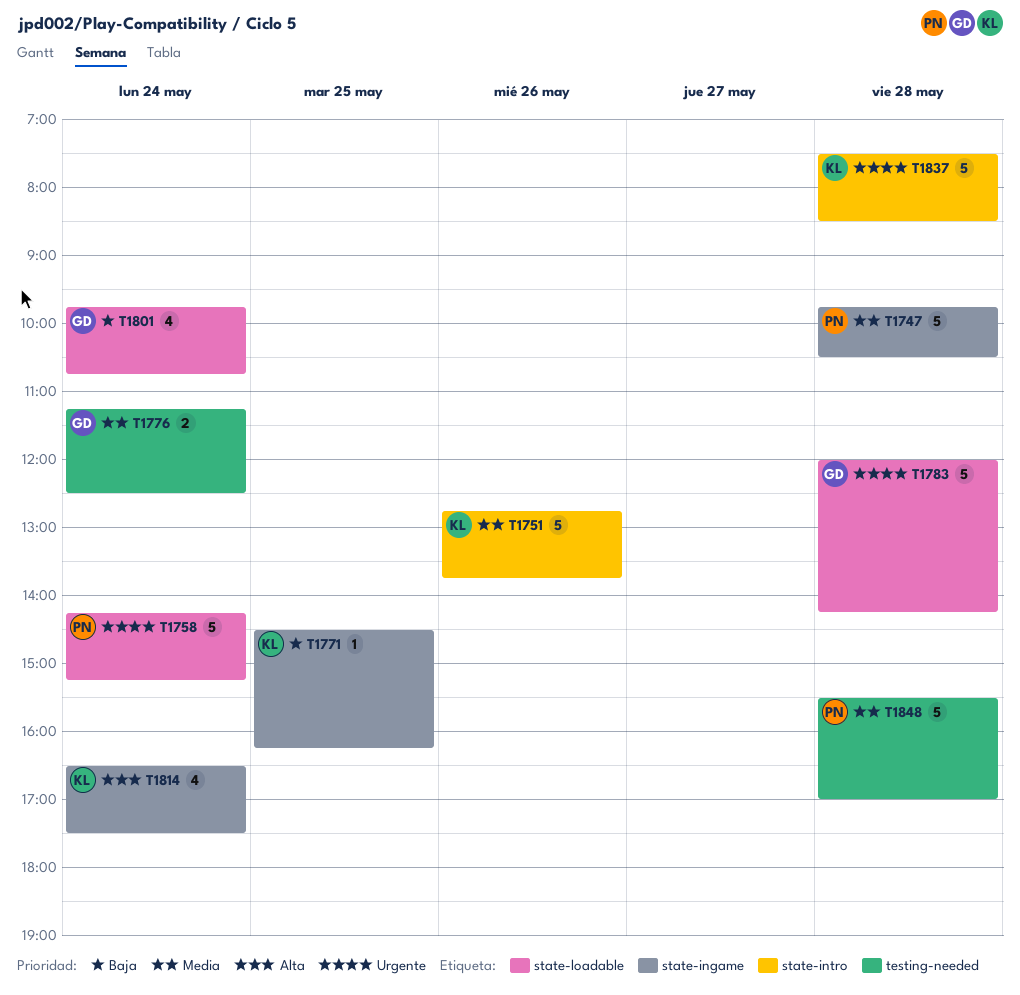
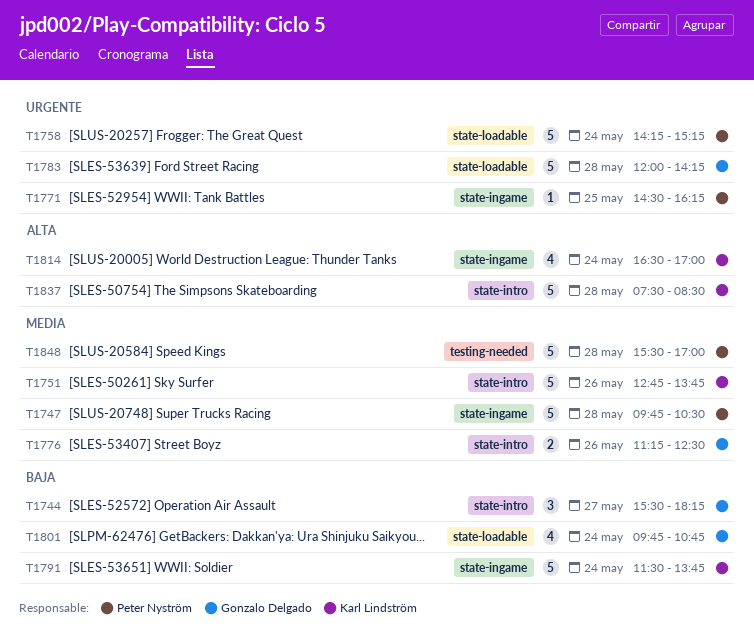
T1744: none -> present
T1771, owner: Karl Lindström -> Peter Nyström
T1771, priority: Baja -> Urgente
T1776, label: testing-needed -> state-intro
T1776, day: May 24 -> May 26
T1791: none -> present
T1814, ends: 17:30 -> 17:00
T1837, priority: Urgente -> Alta

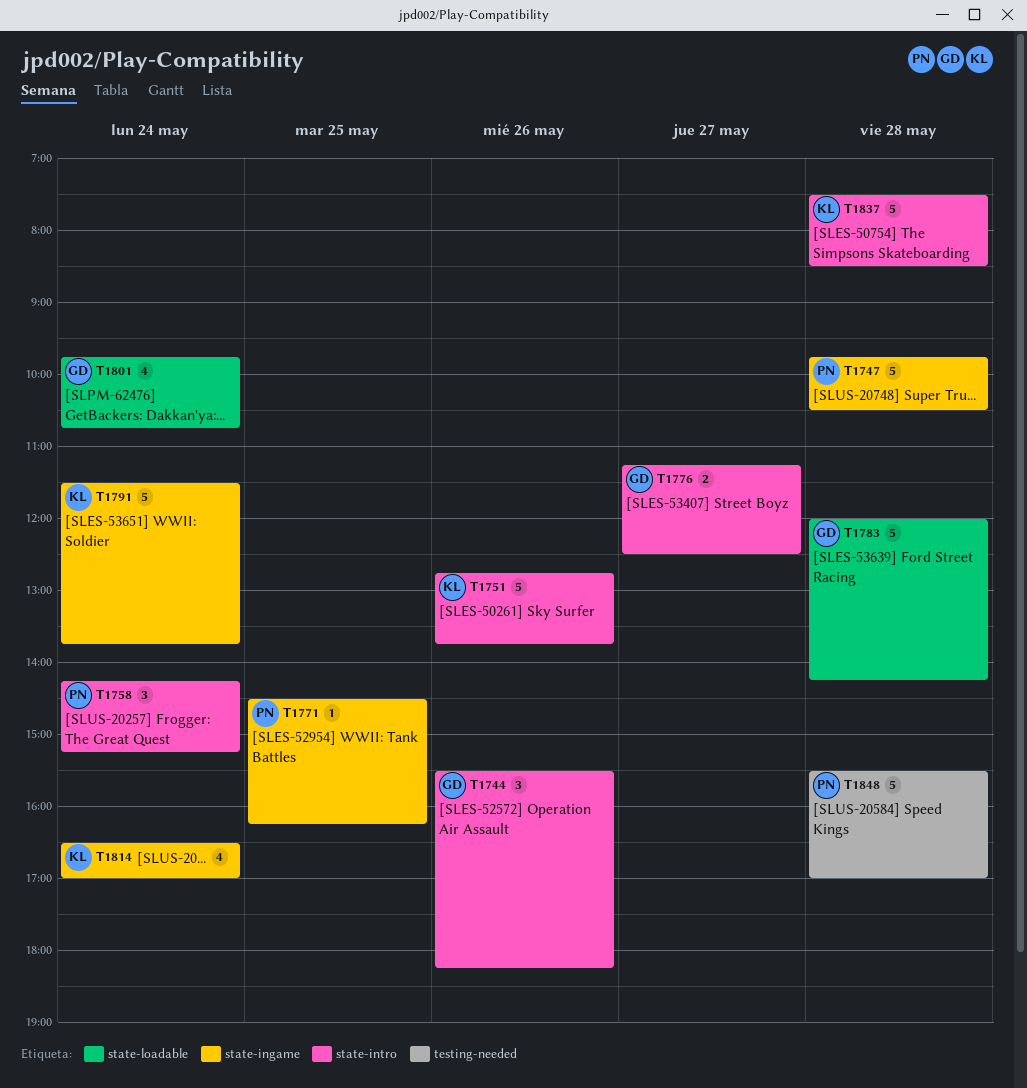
T1744, day: May 27 -> May 26
T1758, label: state-loadable -> state-intro
T1758, estimate: 5 -> 3
T1776, day: May 26 -> May 27

